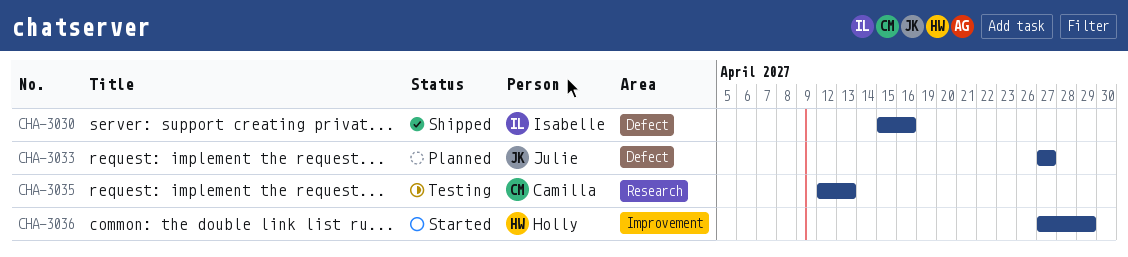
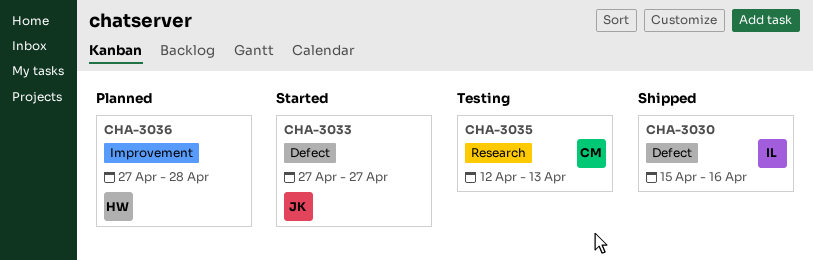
CHA-3033, status: Planned -> Started
CHA-3036, status: Started -> Planned
CHA-3036, due: Apr 29 -> Apr 28

